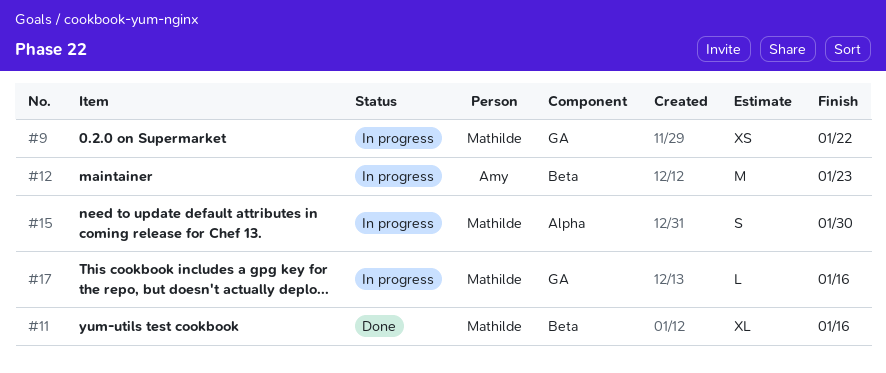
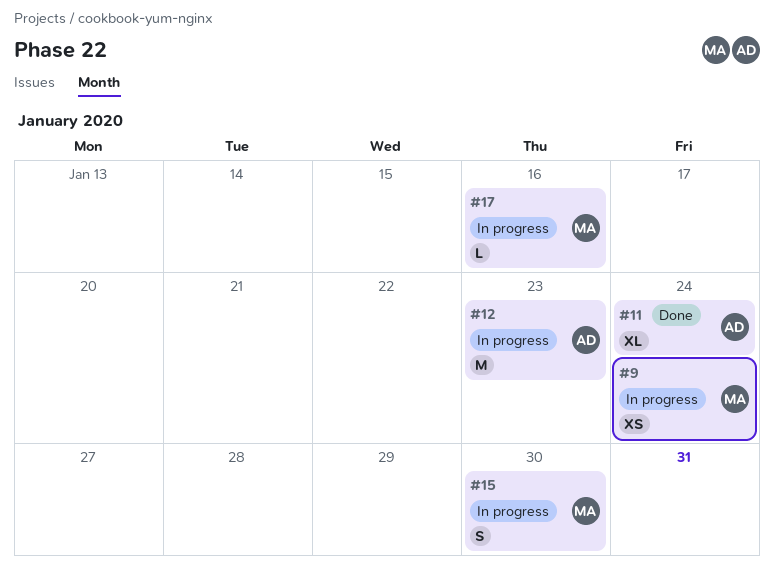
#9, due: Jan 22 -> Jan 24
#11, owner: Mathilde -> Amy
#11, due: Jan 16 -> Jan 24

